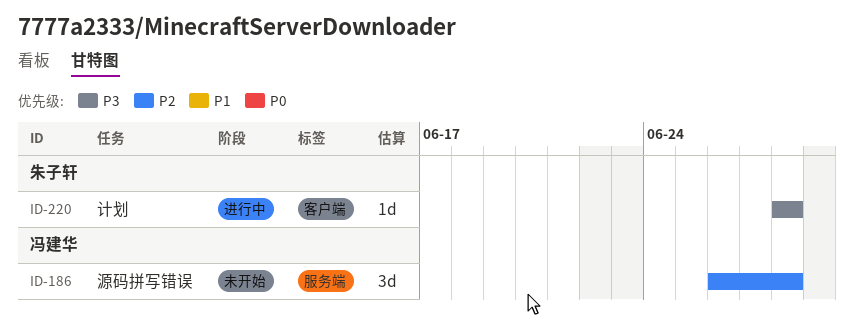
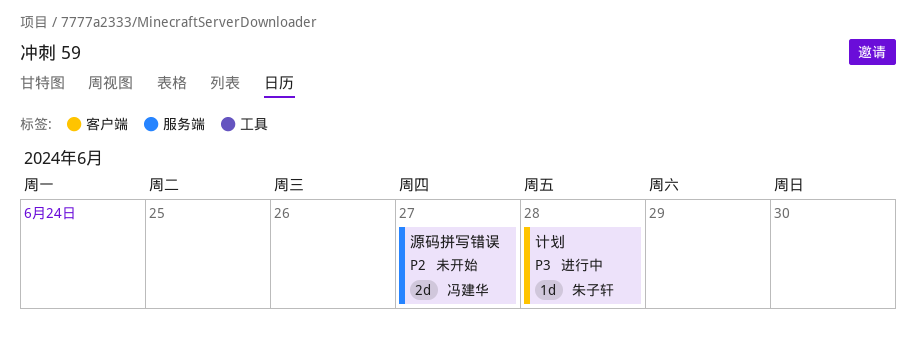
源码拼写错误, estimate: 3d -> 2d
源码拼写错误, due: Jun 28 -> Jun 27

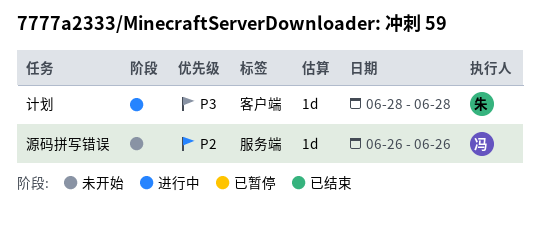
源码拼写错误, estimate: 2d -> 1d
源码拼写错误, due: Jun 27 -> Jun 26

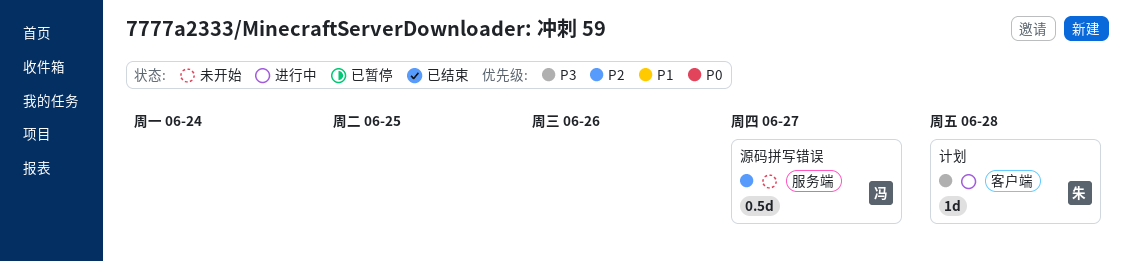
源码拼写错误, estimate: 1d -> 0.5d
源码拼写错误, due: Jun 26 -> Jun 27

